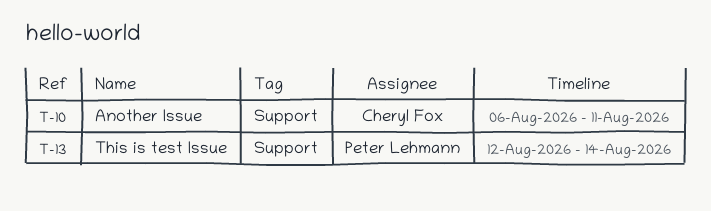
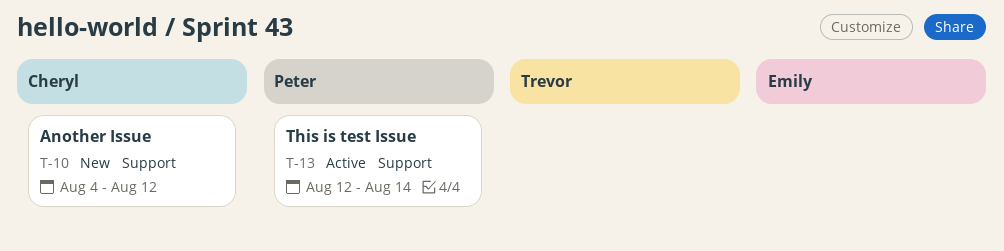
T-10, start: Aug 6 -> Aug 4
T-10, due: Aug 11 -> Aug 12

